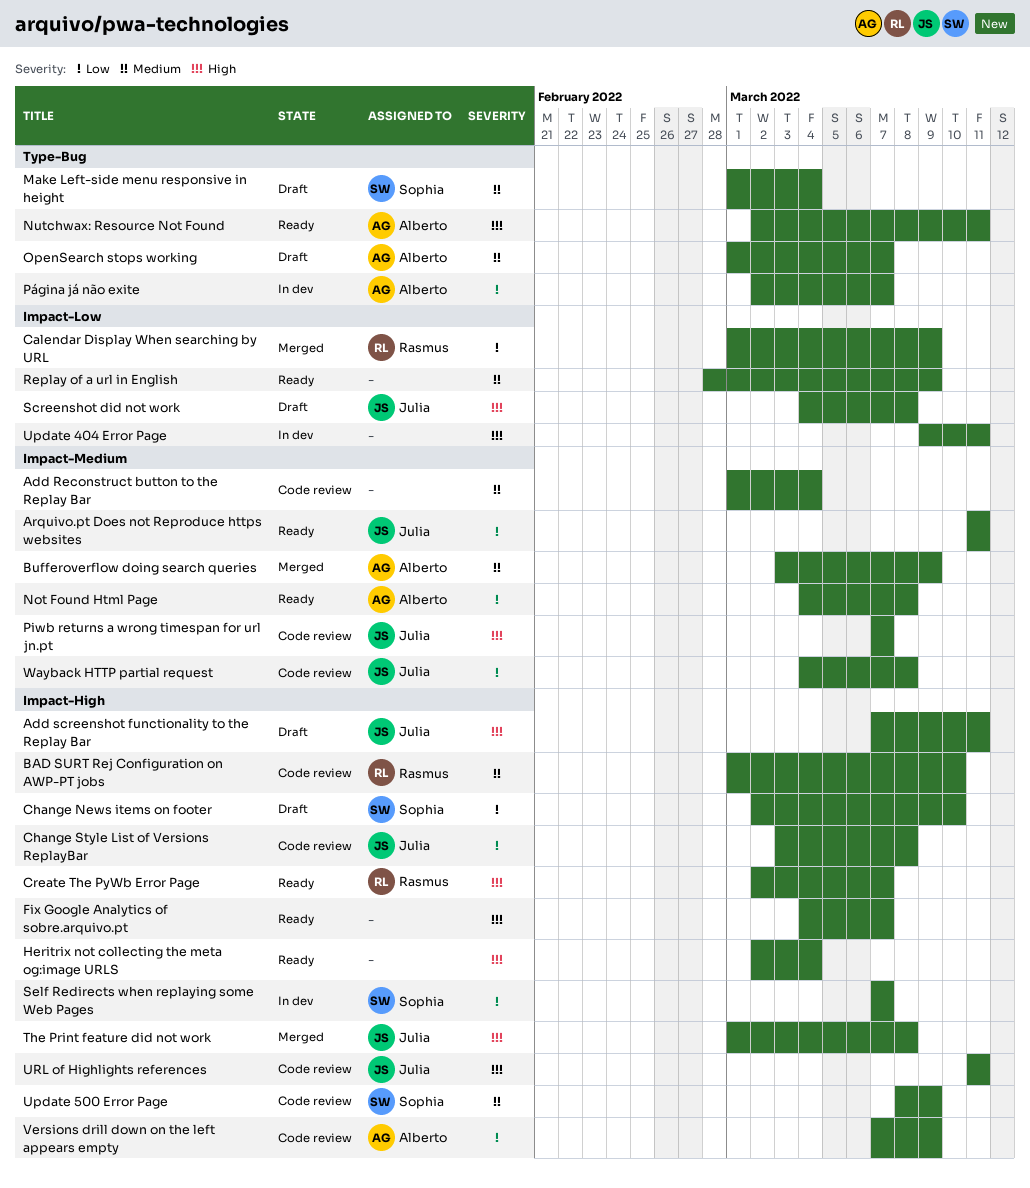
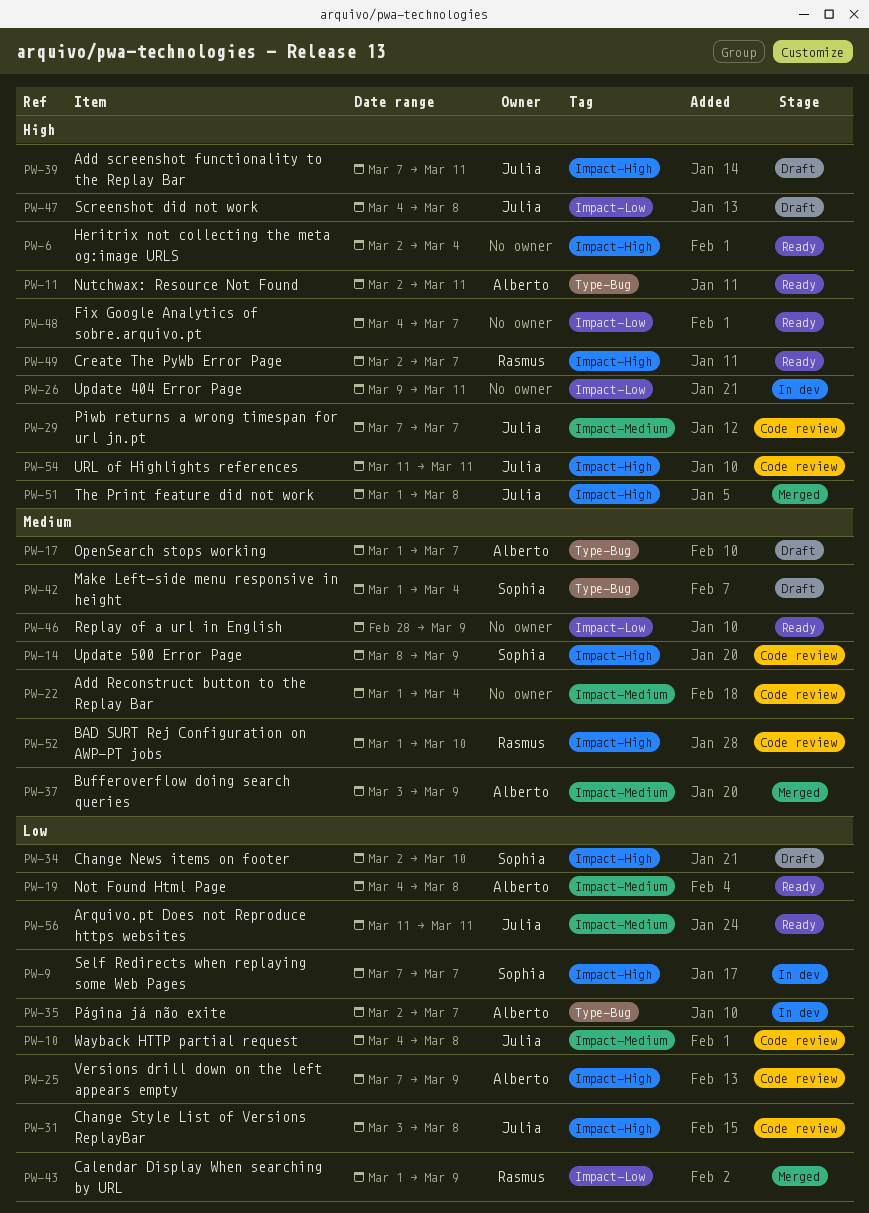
Fix Google Analytics of sobre.arquivo.pt, label: Impact-High -> Impact-Low

